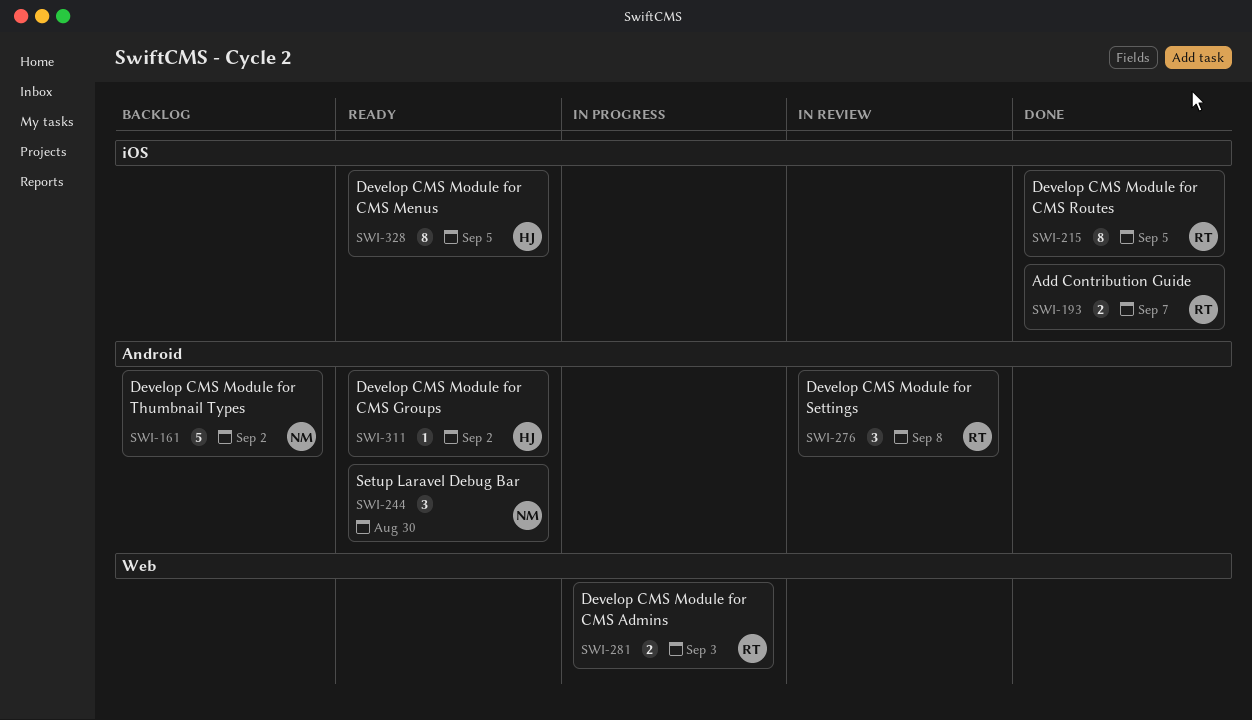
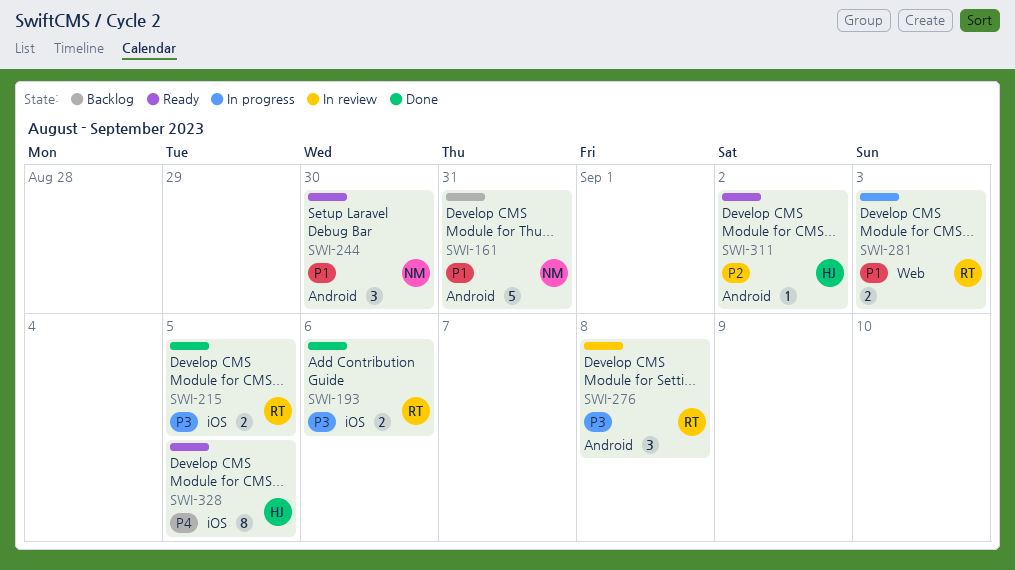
SWI-161, due: Sep 2 -> Aug 31
SWI-193, due: Sep 7 -> Sep 6
SWI-215, estimate: 8 -> 2

